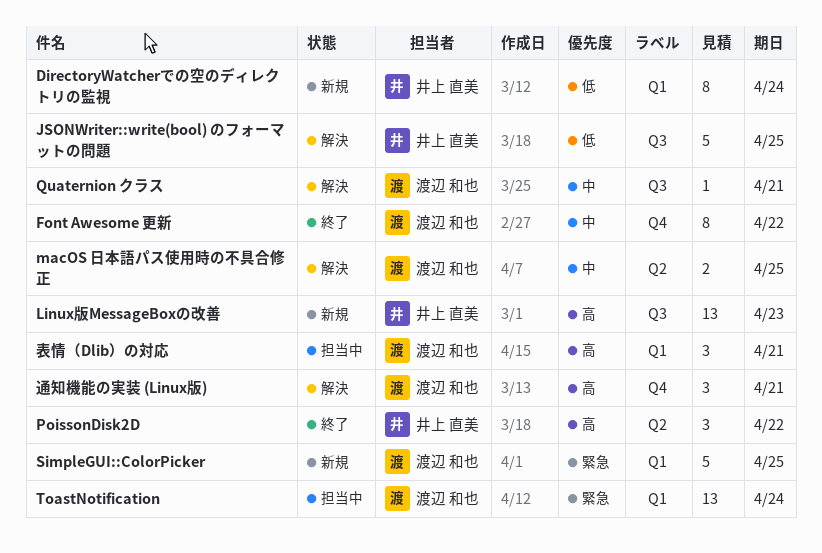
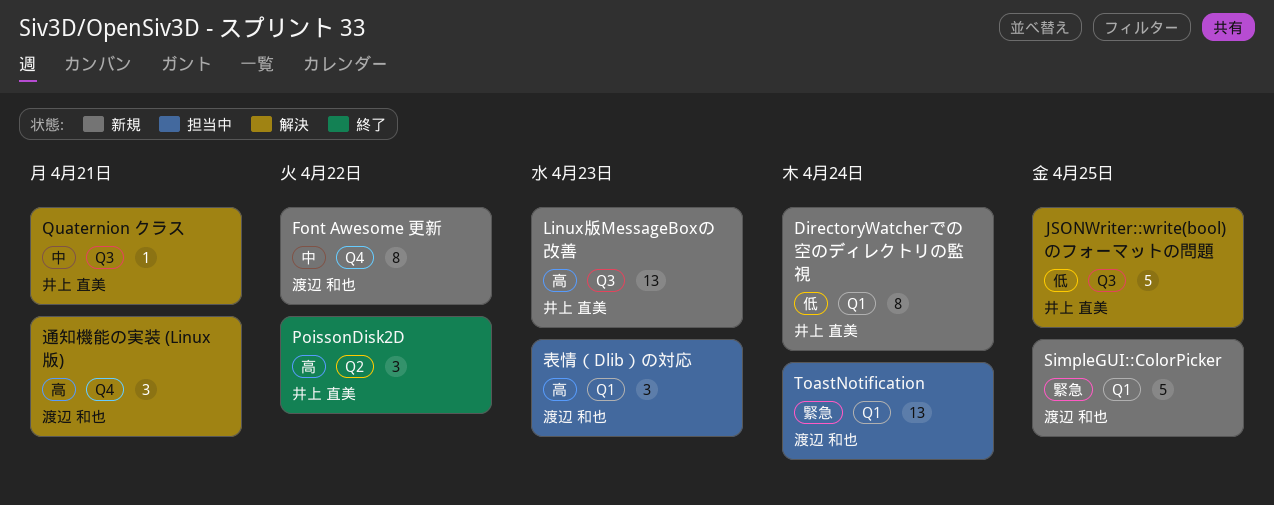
Font Awesome 更新, status: 終了 -> 新規
macOS 日本語パス使用時の不具合修正: present -> none
Quaternion クラス, owner: 渡辺 和也 -> 井上 直美
表情（Dlib）の対応, due: Apr 21 -> Apr 23

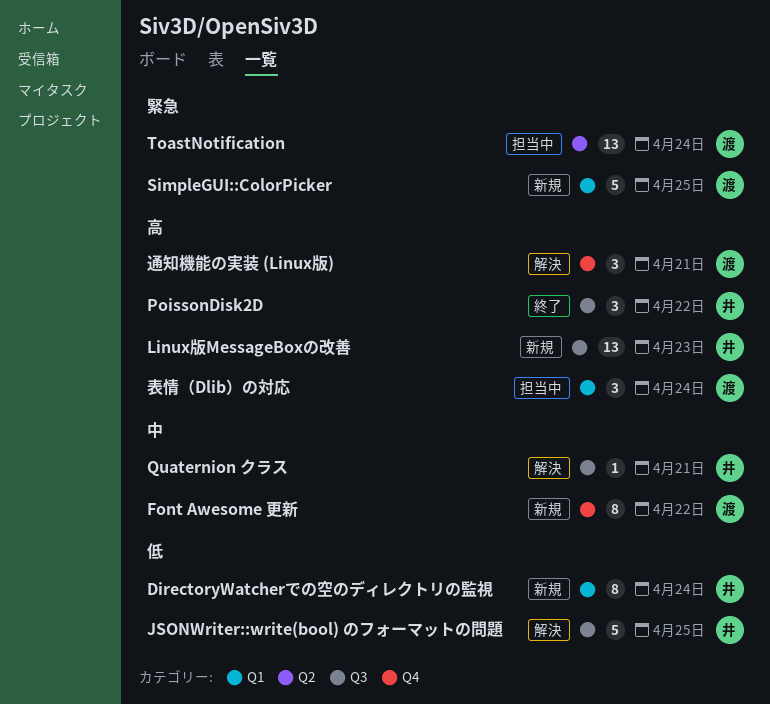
PoissonDisk2D, label: Q2 -> Q3
ToastNotification, label: Q1 -> Q2
表情（Dlib）の対応, due: Apr 23 -> Apr 24

